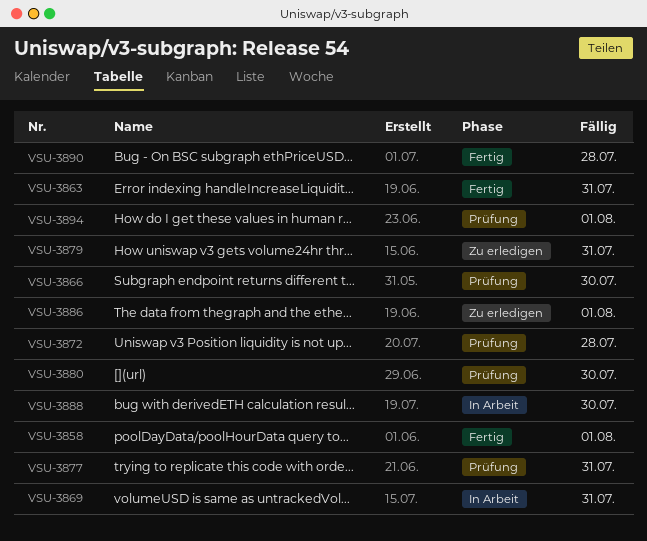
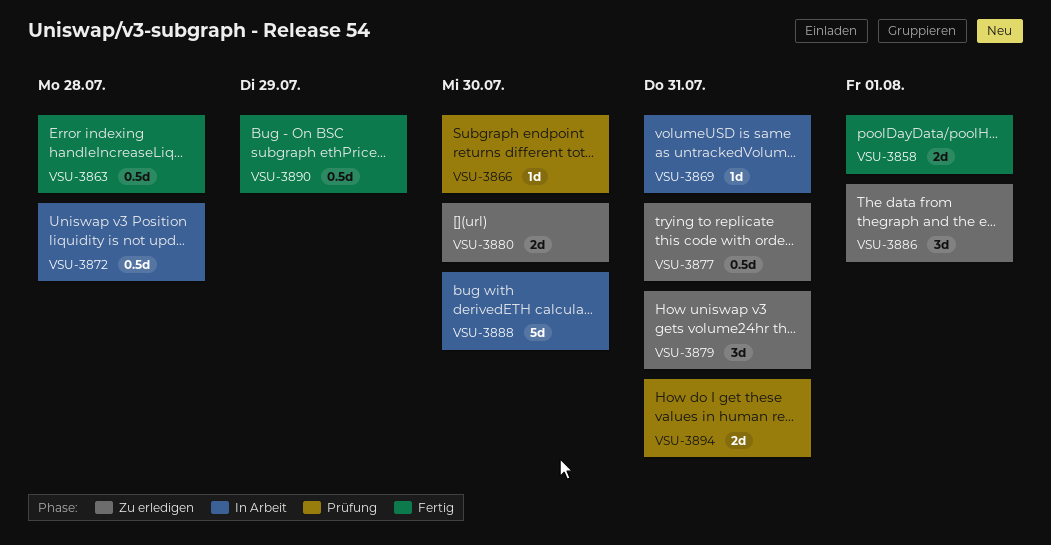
VSU-3863, due: Jul 31 -> Jul 28
VSU-3872, status: Prüfung -> In Arbeit
VSU-3877, status: Prüfung -> Zu erledigen
VSU-3880, status: Prüfung -> Zu erledigen
VSU-3890, due: Jul 28 -> Jul 29
VSU-3894, due: Aug 1 -> Jul 31

